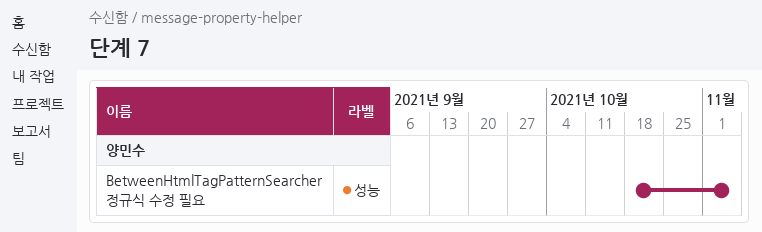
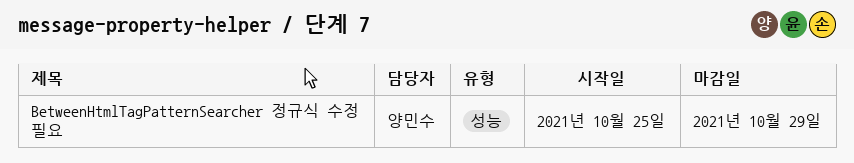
BetweenHtmlTagPatternSearcher 정규식 수정 필요, start: Oct 18 -> Oct 25
BetweenHtmlTagPatternSearcher 정규식 수정 필요, due: Nov 5 -> Oct 29

